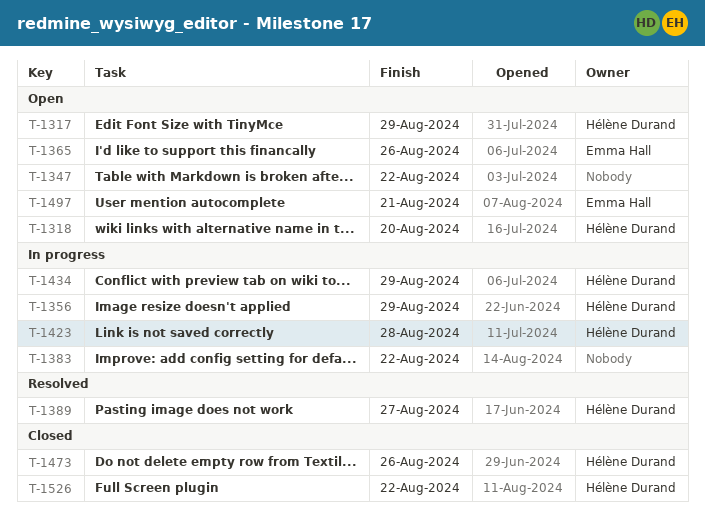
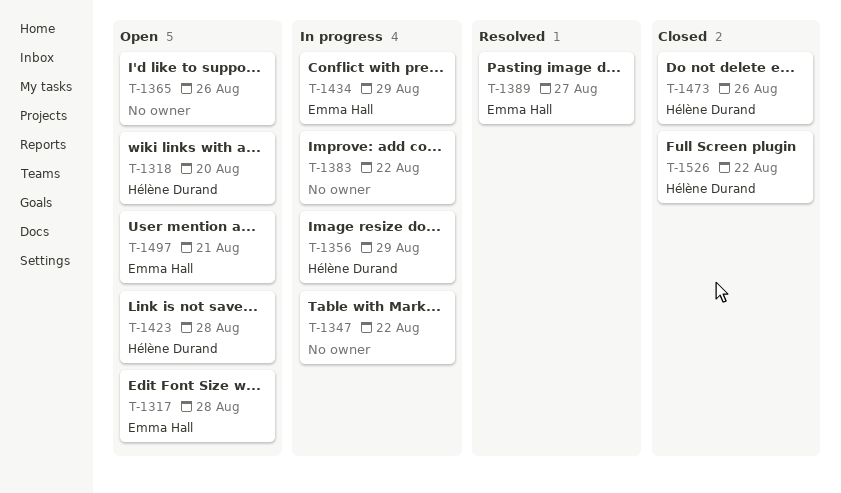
T-1317, owner: Hélène Durand -> Emma Hall
T-1317, due: Aug 29 -> Aug 28
T-1347, status: Open -> In progress
T-1365, owner: Emma Hall -> none
T-1389, owner: Hélène Durand -> Emma Hall
T-1423, status: In progress -> Open
T-1434, owner: Hélène Durand -> Emma Hall

